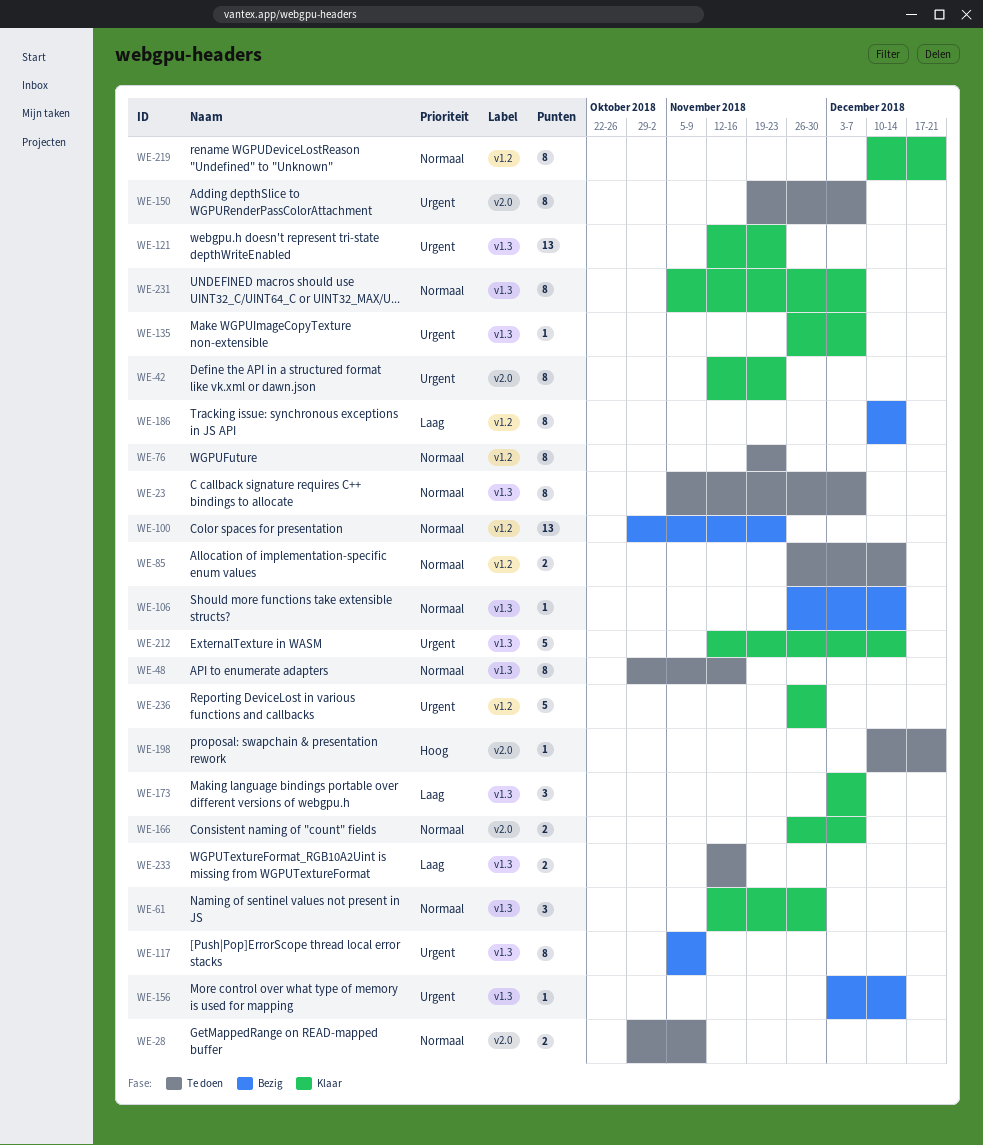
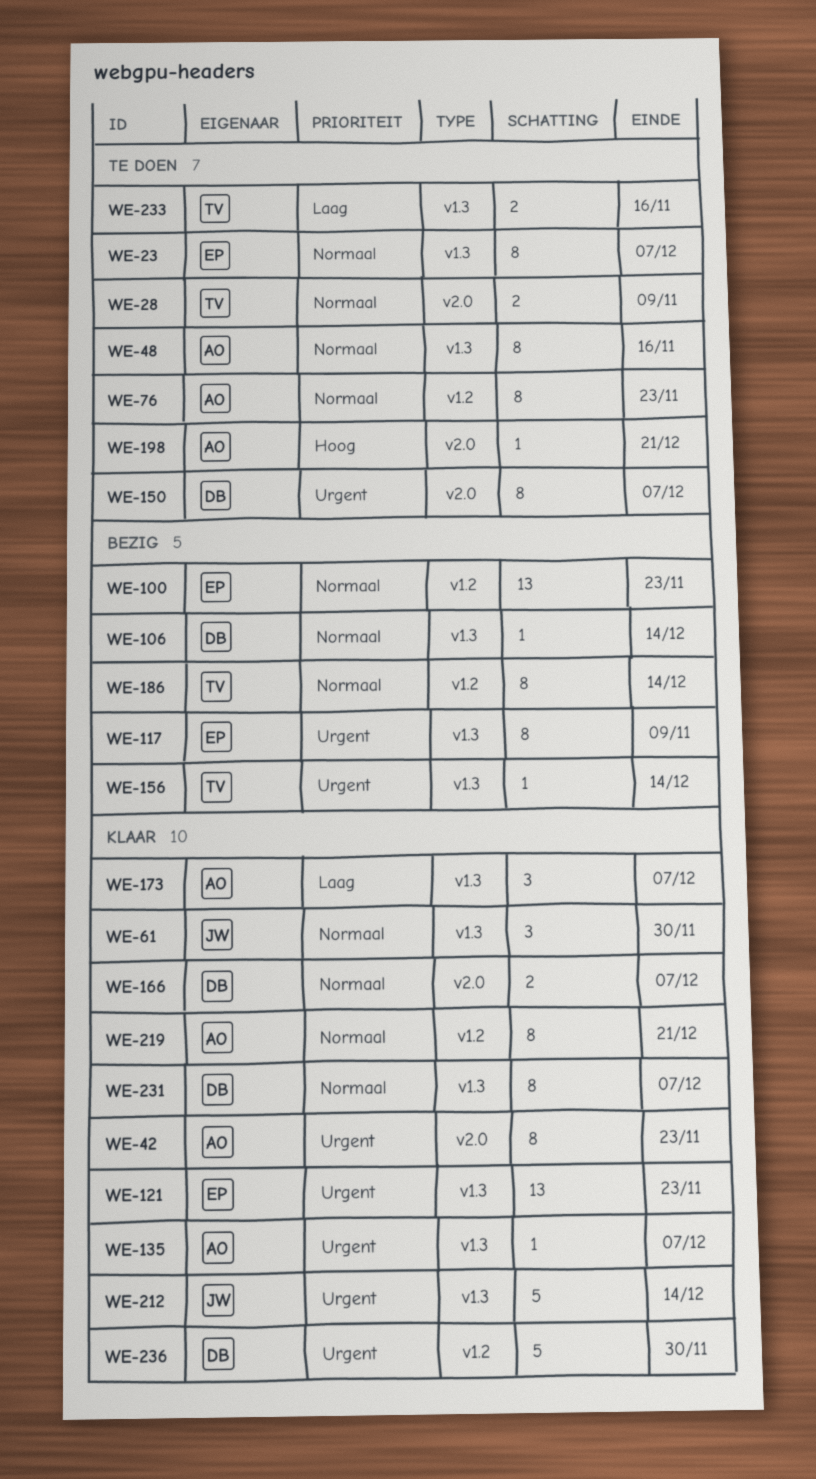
WE-85: present -> none
WE-186, priority: Laag -> Normaal

